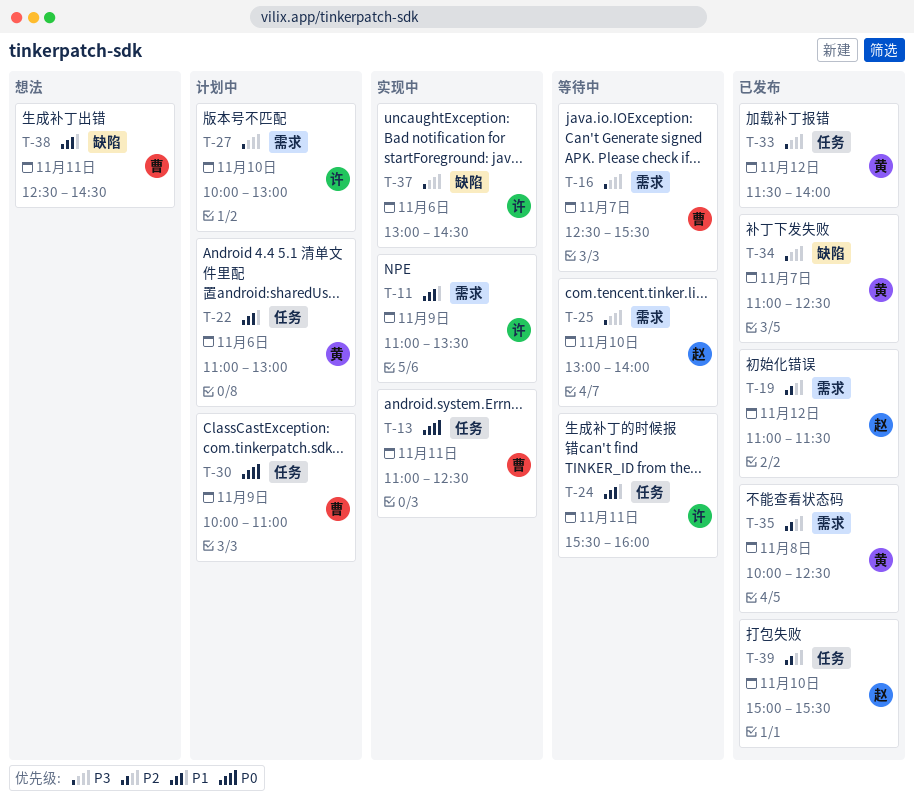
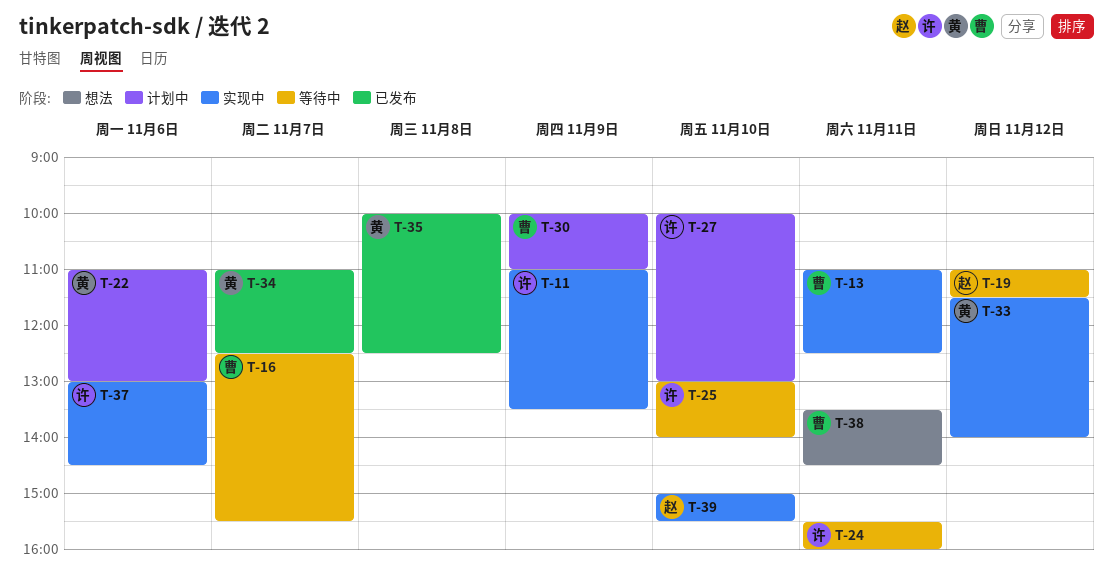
T-19, status: 已发布 -> 等待中
T-25, owner: 赵 -> 许
T-33, status: 已发布 -> 实现中
T-38, begins: 12:30 -> 13:30
T-39, status: 已发布 -> 实现中

